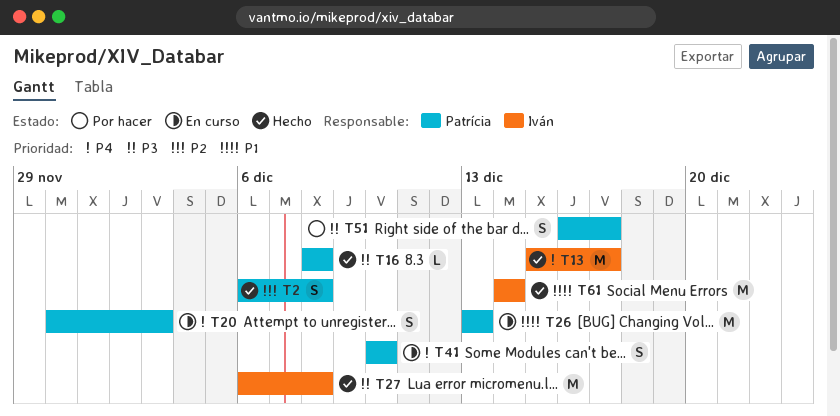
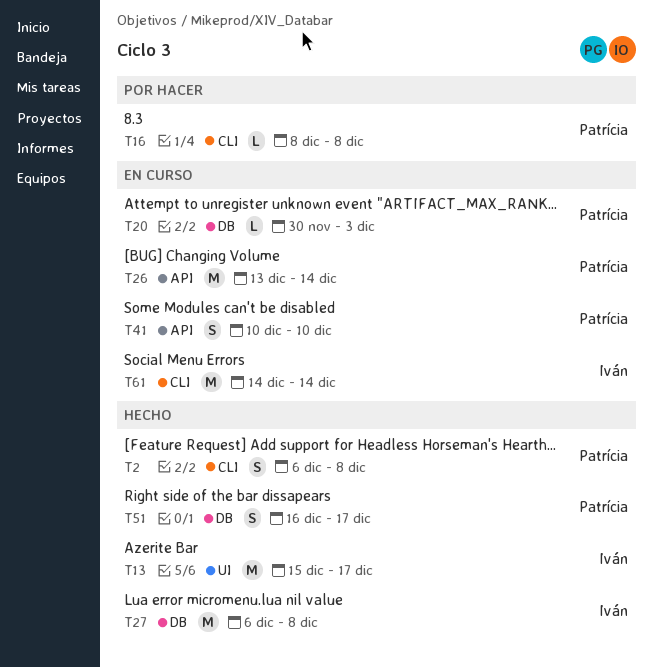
T16, status: Hecho -> Por hacer
T20, estimate: S -> L
T26, due: Dec 13 -> Dec 14
T51, status: Por hacer -> Hecho
T61, status: Hecho -> En curso

